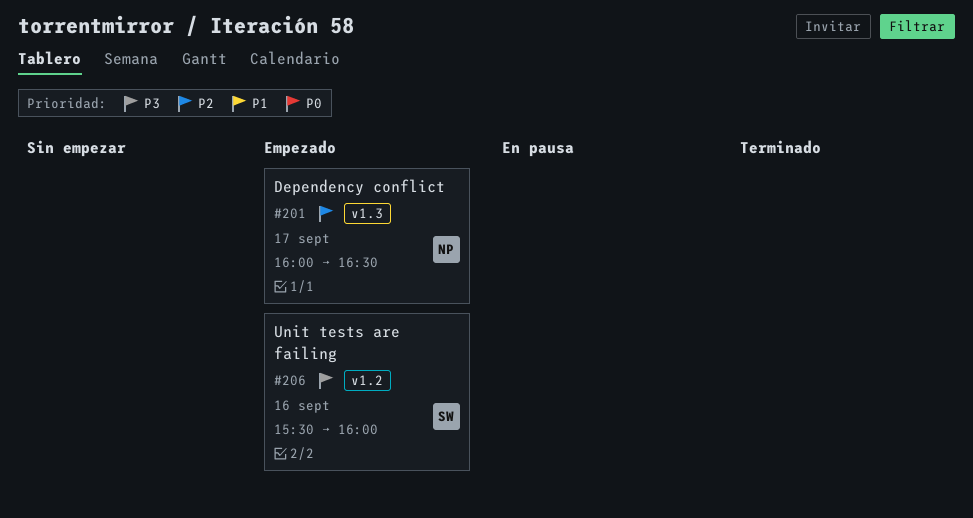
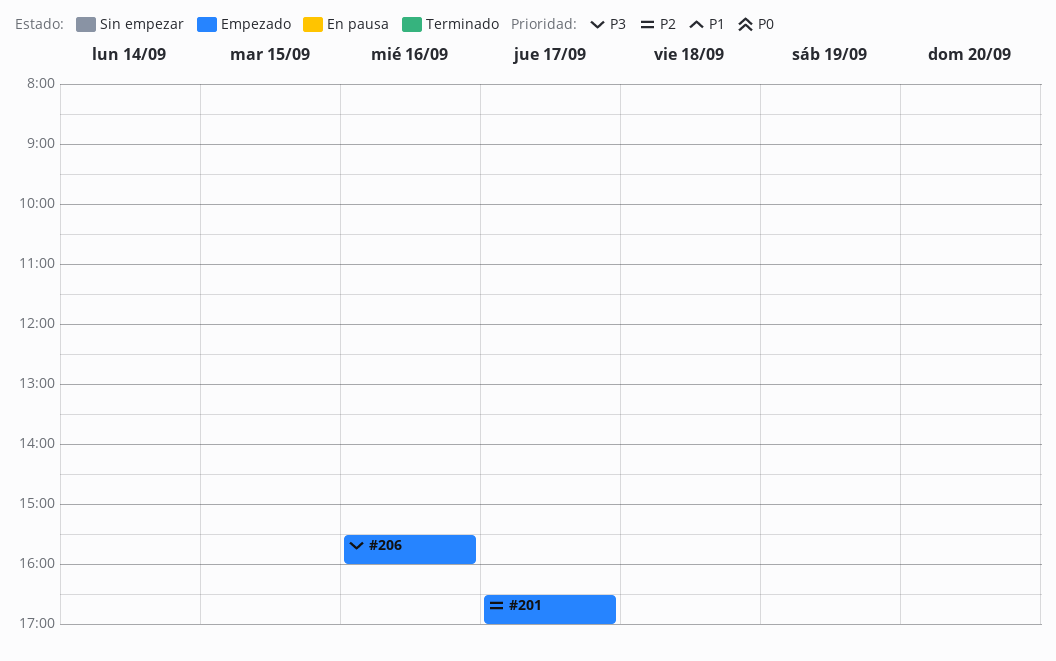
#201, begins: 16:00 -> 16:30
#201, ends: 16:30 -> 17:00

